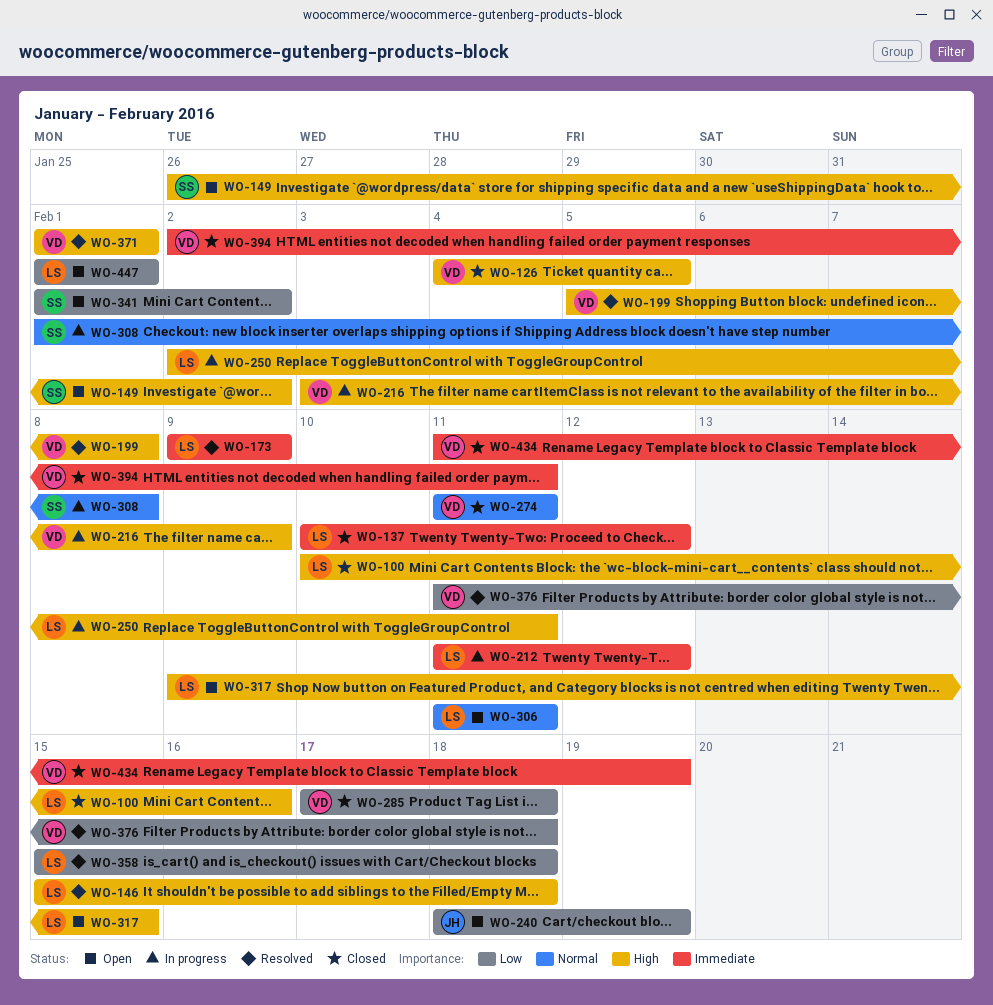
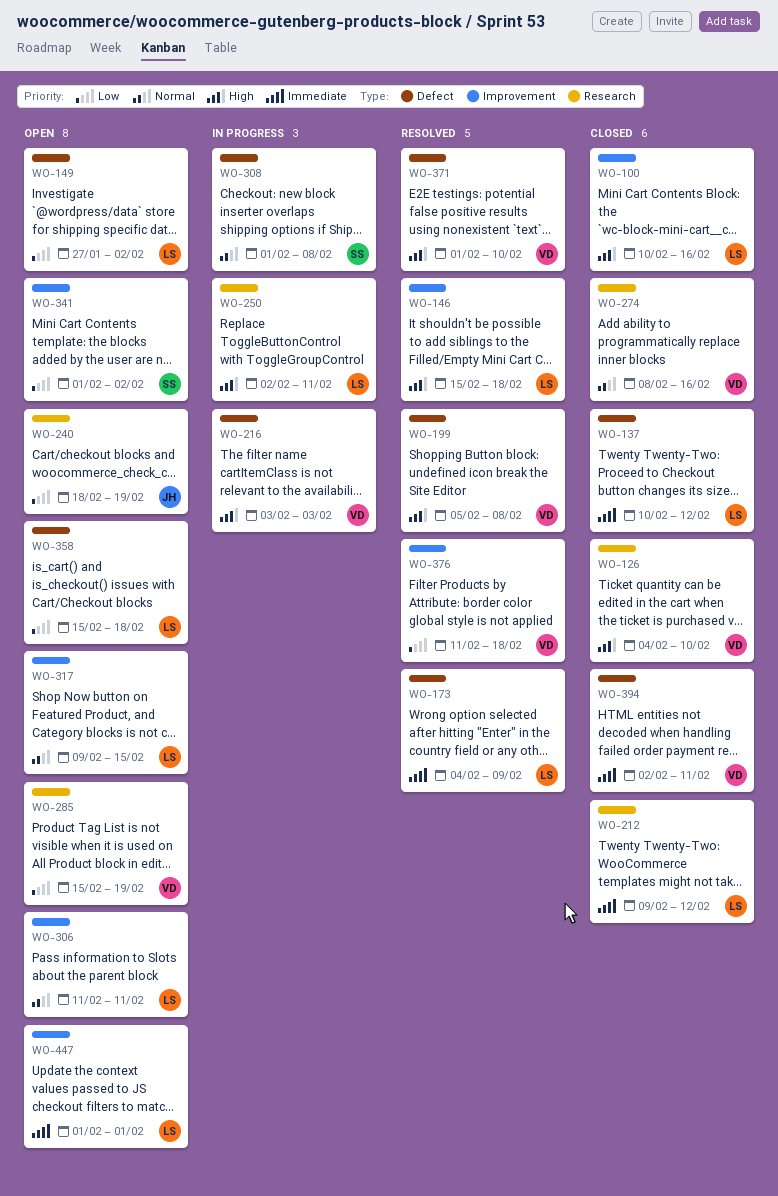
WO-126, due: Feb 5 -> Feb 10
WO-149, owner: SS -> LS
WO-149, priority: High -> Low
WO-149, start: Jan 26 -> Jan 27
WO-173, start: Feb 9 -> Feb 4
WO-212, status: In progress -> Closed
WO-212, start: Feb 11 -> Feb 9
WO-216, due: Feb 9 -> Feb 3
WO-274, start: Feb 11 -> Feb 8
WO-274, due: Feb 11 -> Feb 16
WO-285, status: Closed -> Open
WO-285, start: Feb 17 -> Feb 15
WO-285, due: Feb 18 -> Feb 19
WO-317, priority: High -> Normal
WO-358, status: Resolved -> Open
WO-371, due: Feb 1 -> Feb 10
WO-434: present -> none
WO-447, priority: Low -> Immediate

